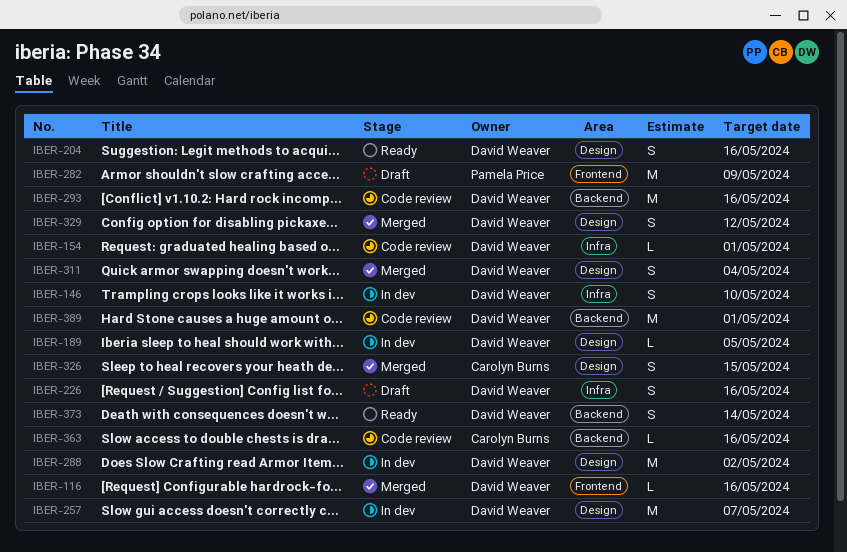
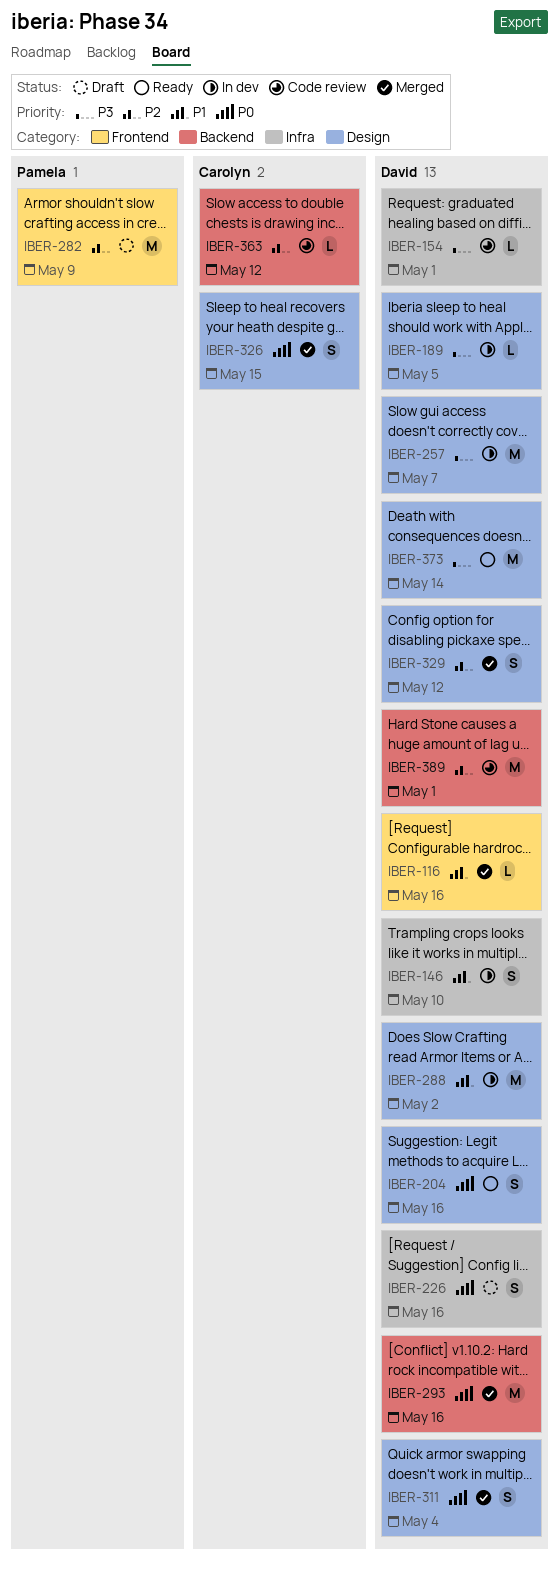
IBER-293, status: Code review -> Merged
IBER-363, due: May 16 -> May 12
IBER-373, label: Backend -> Design
IBER-373, estimate: S -> M

